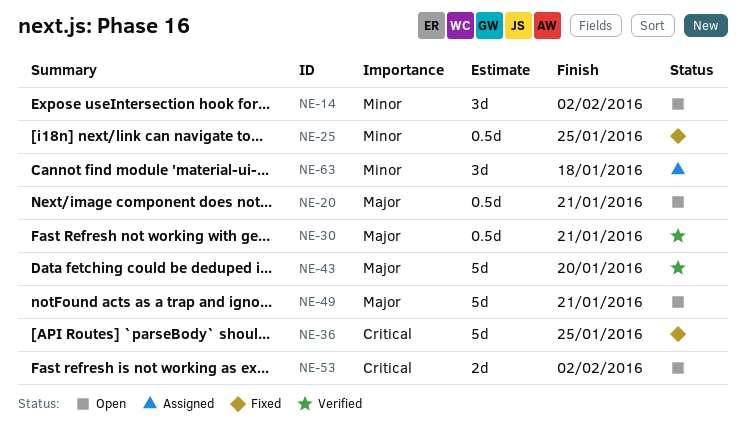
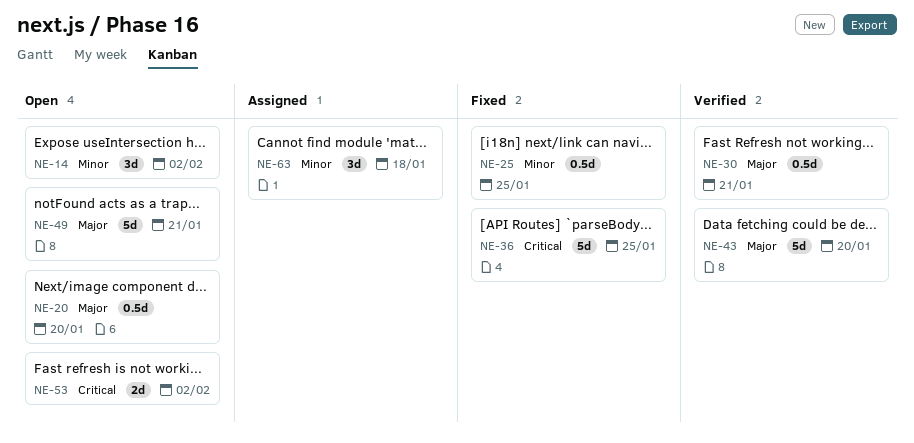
NE-20, due: Jan 21 -> Jan 20

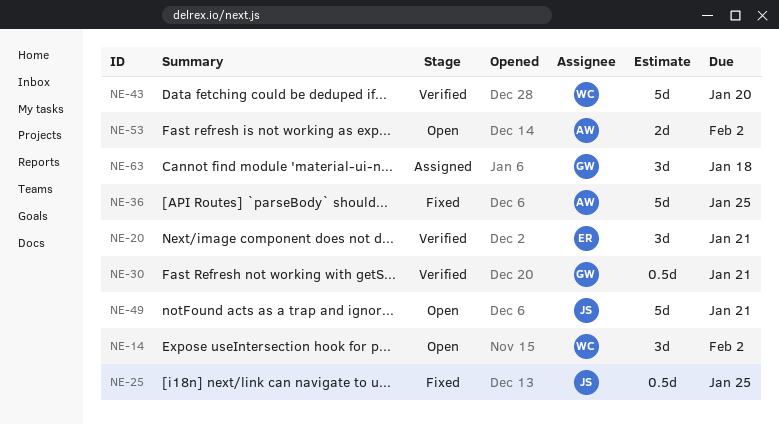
NE-20, status: Open -> Verified
NE-20, estimate: 0.5d -> 3d
NE-20, due: Jan 20 -> Jan 21

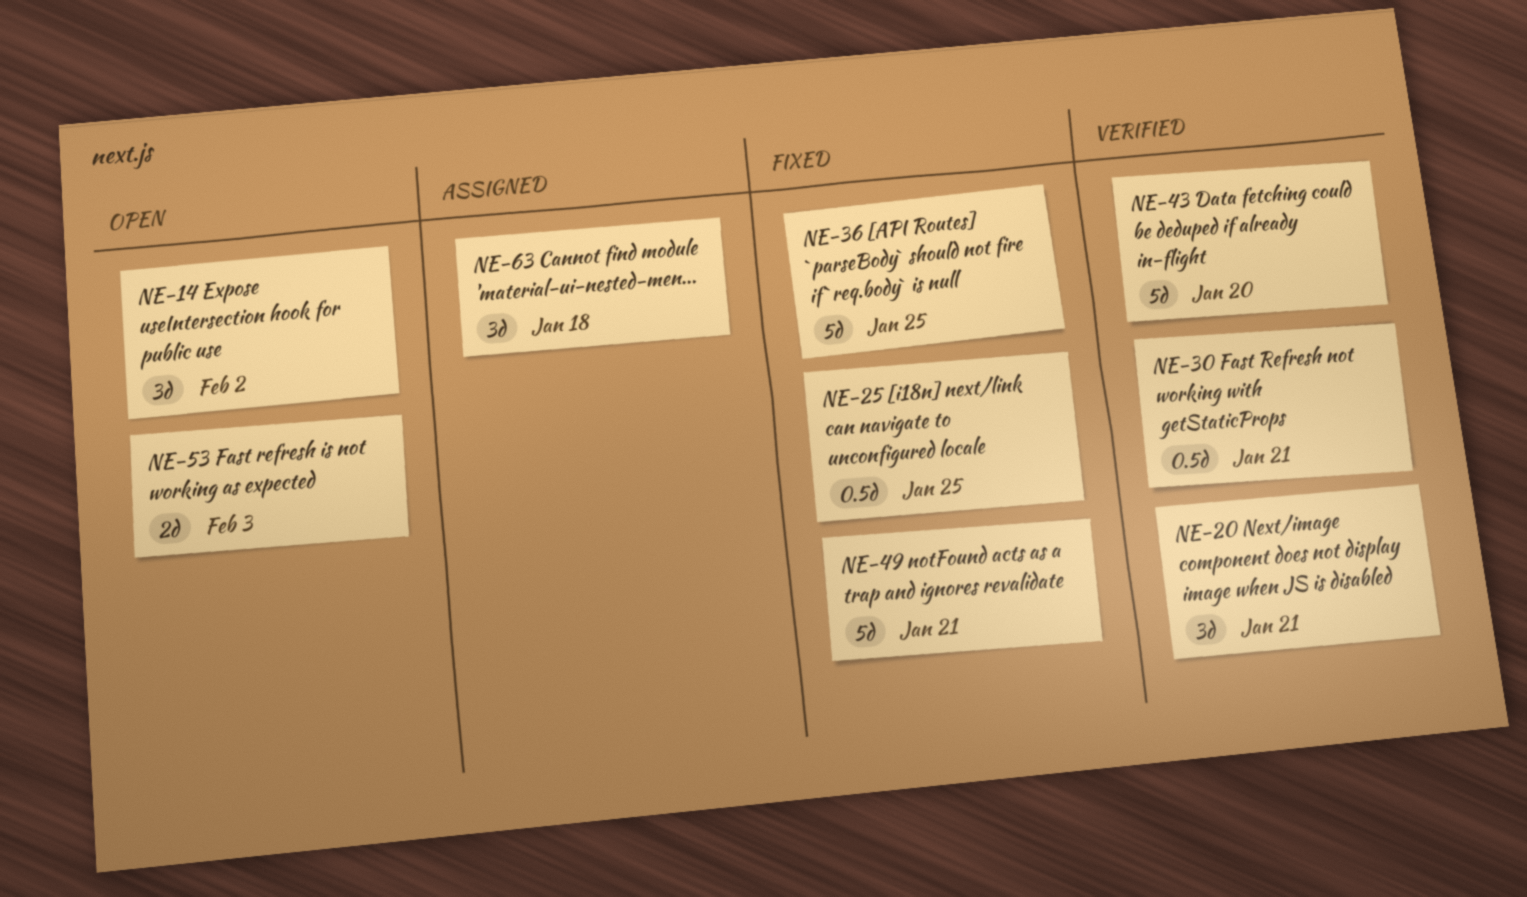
NE-49, status: Open -> Fixed
NE-53, due: Feb 2 -> Feb 3

